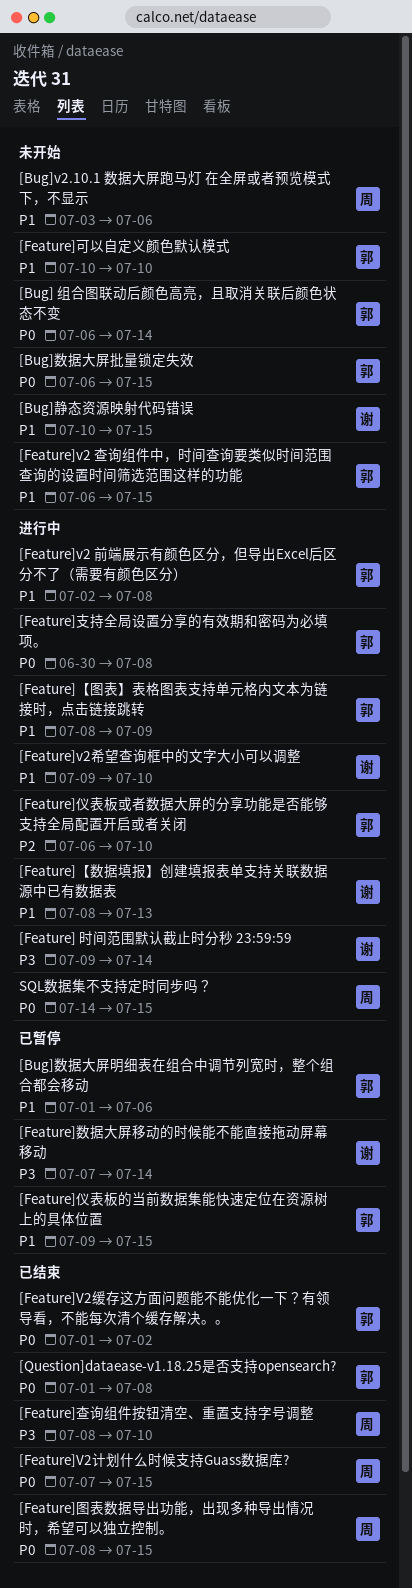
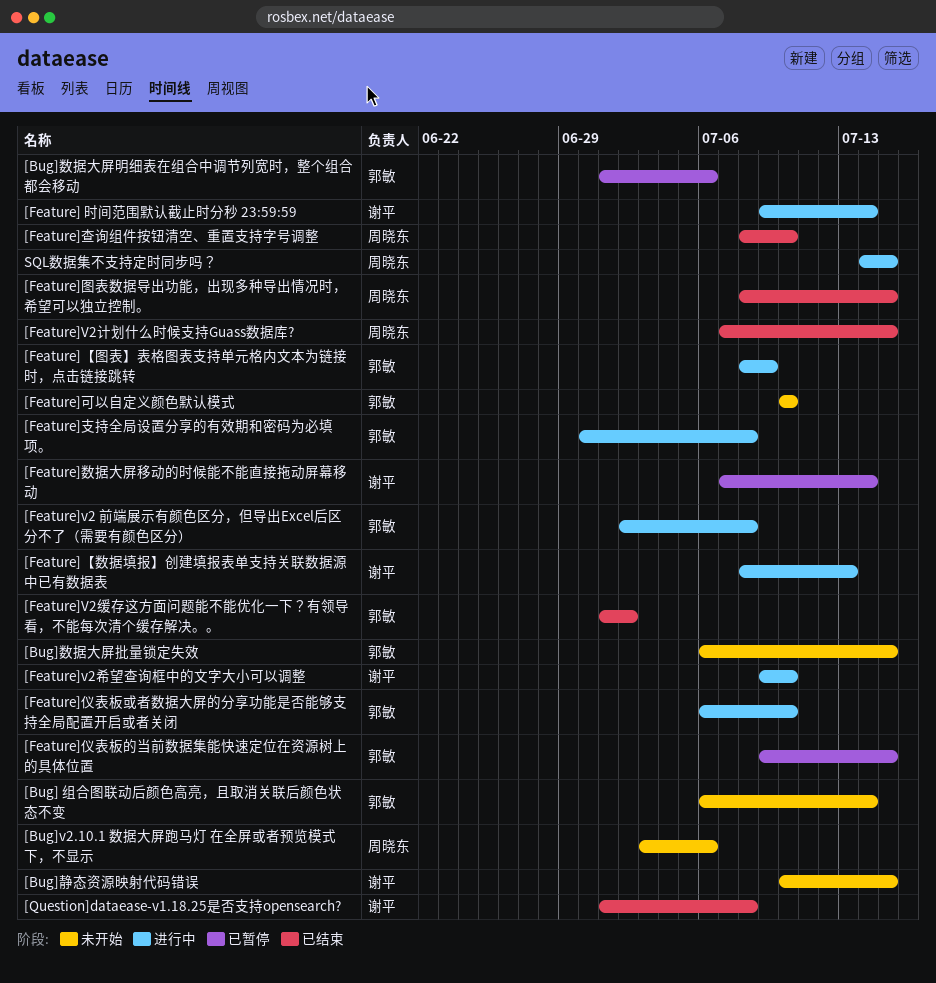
[Feature]v2 查询组件中，时间查询要类似时间范围查询的设置时间筛选范围这样的功能: present -> none
[Question]dataease-v1.18.25是否支持opensearch?, owner: 郭敏 -> 谢平

